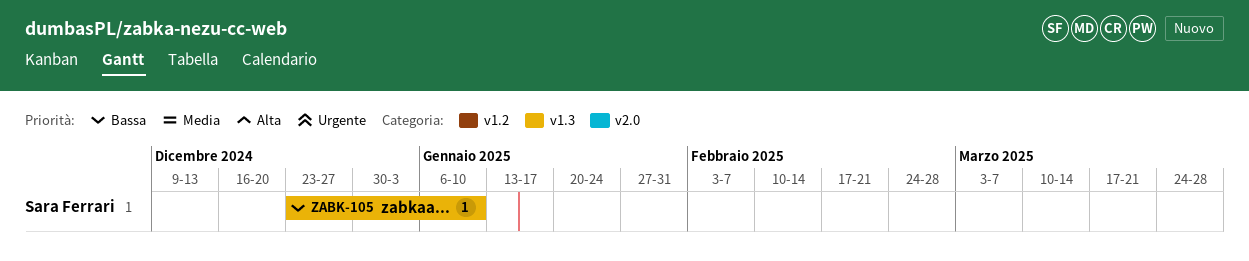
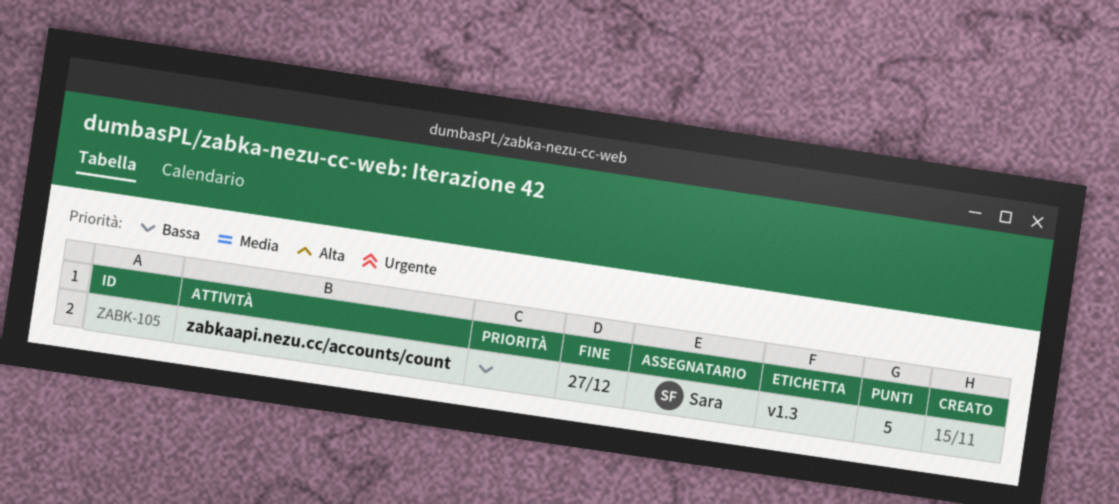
ZABK-105, estimate: 1 -> 5
ZABK-105, due: Jan 10 -> Dec 27

